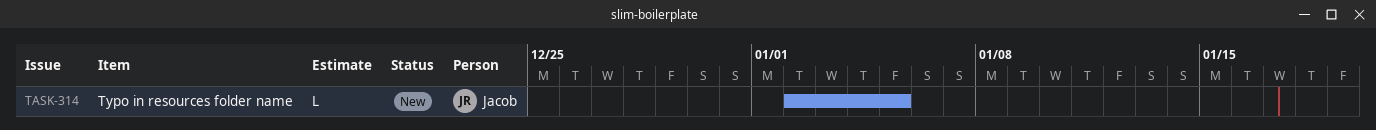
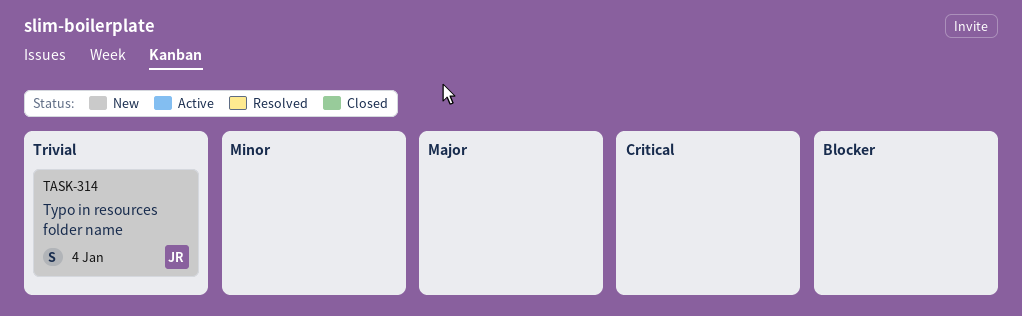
TASK-314, estimate: L -> S
TASK-314, due: Jan 5 -> Jan 4

